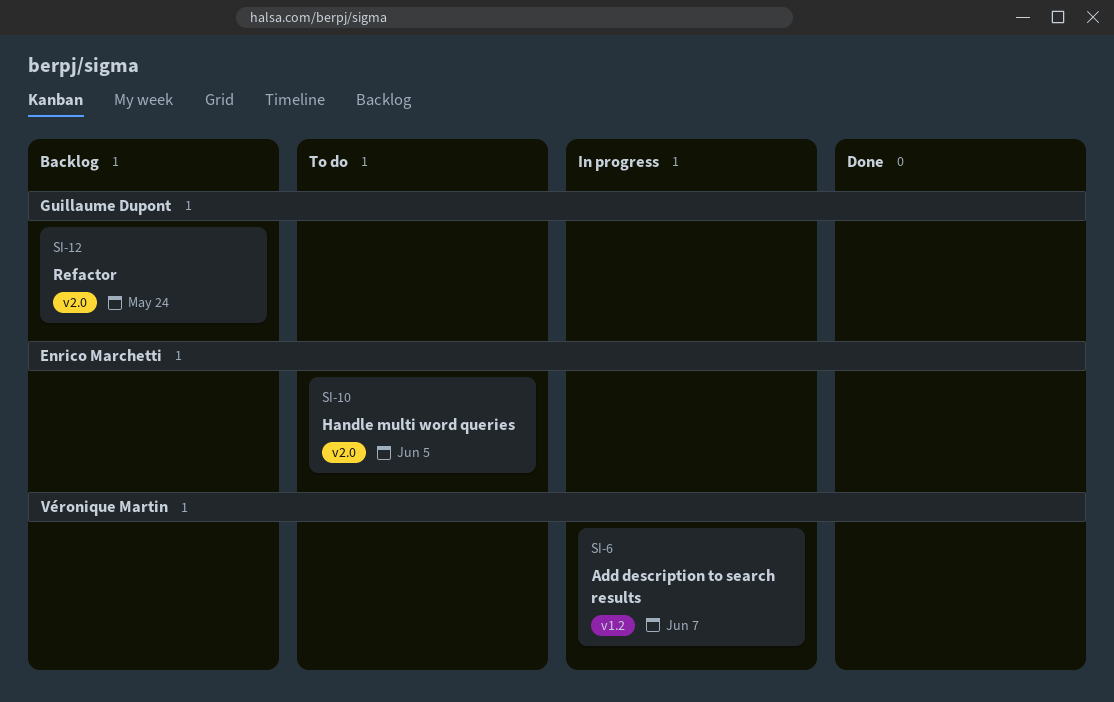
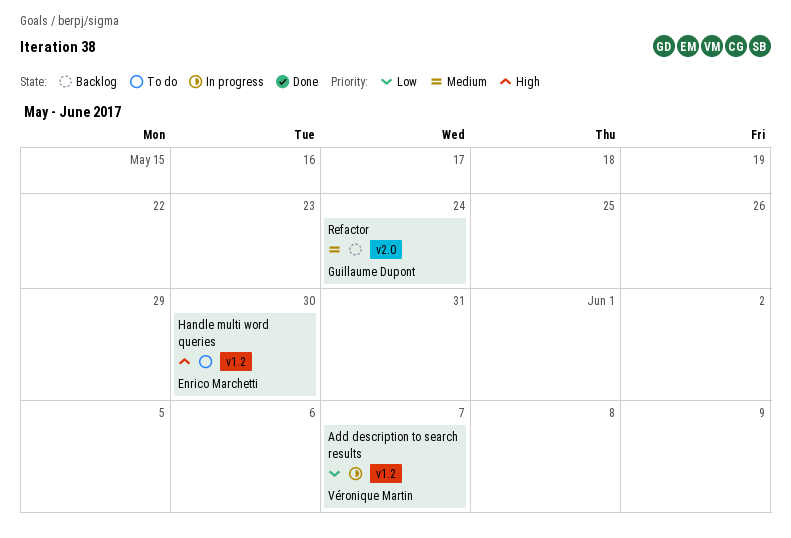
Handle multi word queries, label: v2.0 -> v1.2
Handle multi word queries, due: Jun 5 -> May 30

